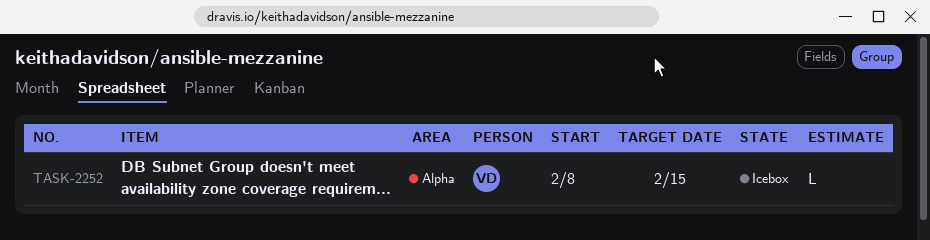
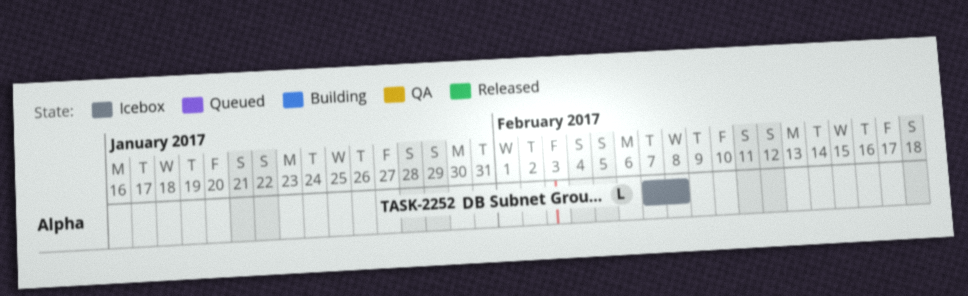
TASK-2252, start: Feb 8 -> Feb 7
TASK-2252, due: Feb 15 -> Feb 8

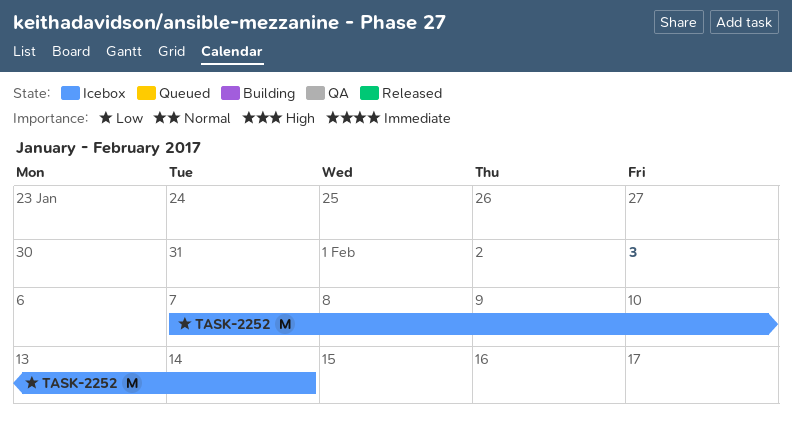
TASK-2252, estimate: L -> M
TASK-2252, due: Feb 8 -> Feb 14

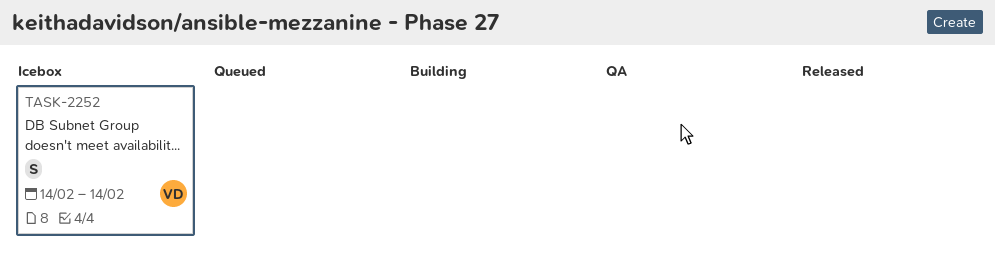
TASK-2252, estimate: M -> S
TASK-2252, start: Feb 7 -> Feb 14

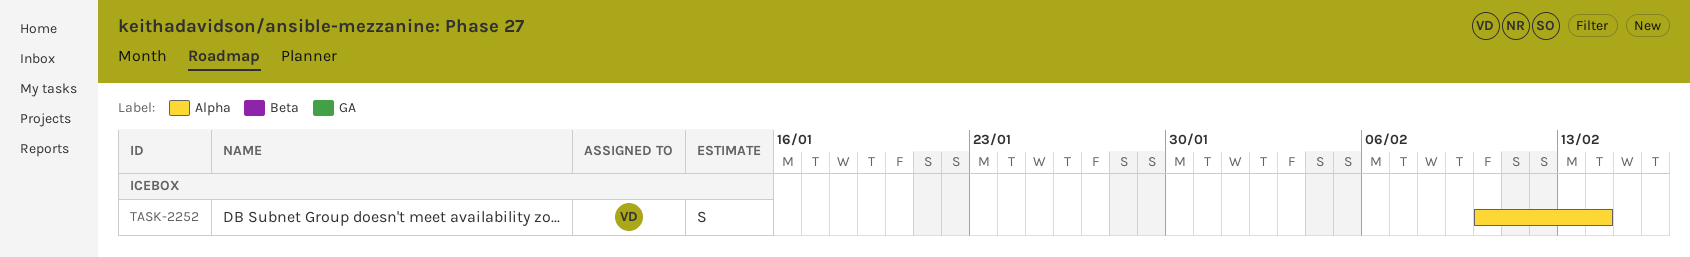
TASK-2252, start: Feb 14 -> Feb 10

